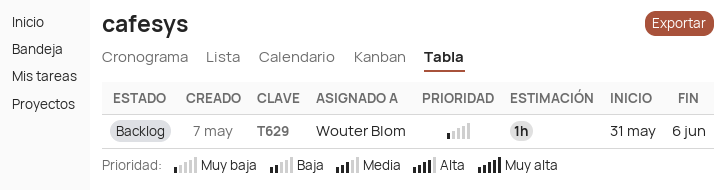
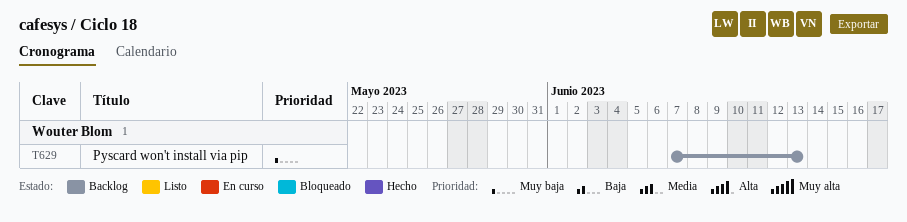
T629, start: May 31 -> Jun 7
T629, due: Jun 6 -> Jun 13

